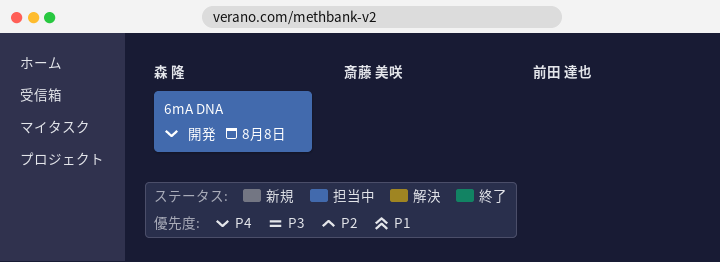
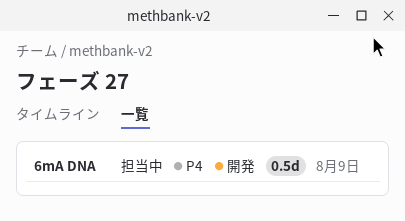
6mA DNA, due: Aug 8 -> Aug 9

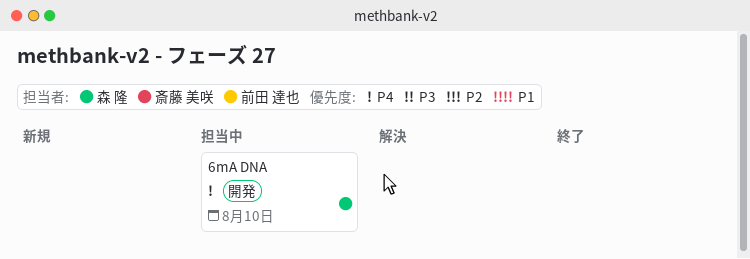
6mA DNA, due: Aug 9 -> Aug 10

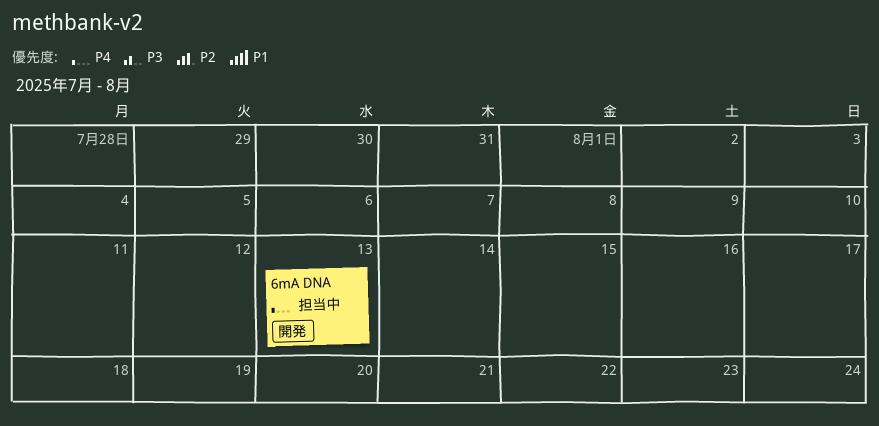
6mA DNA, due: Aug 10 -> Aug 13

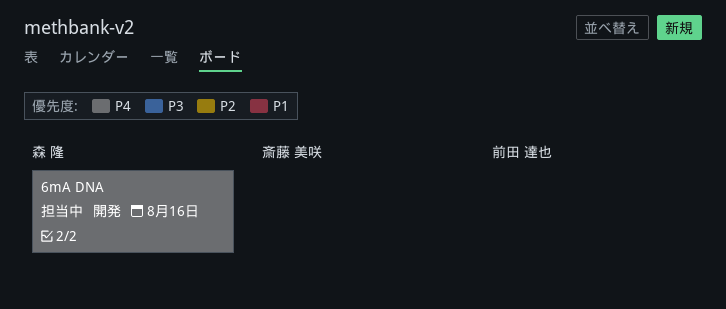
6mA DNA, due: Aug 13 -> Aug 16

